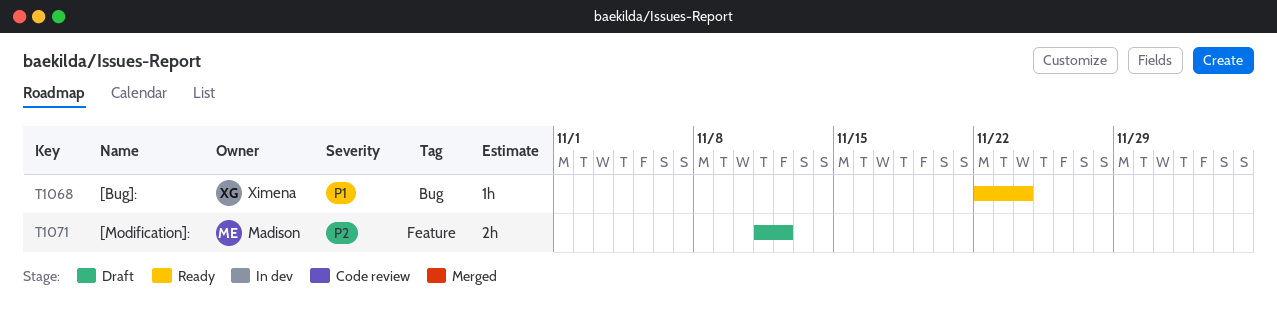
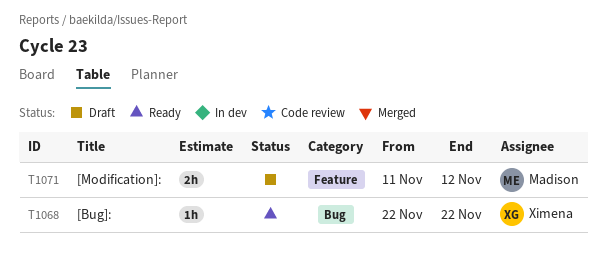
T1068, due: Nov 24 -> Nov 22

